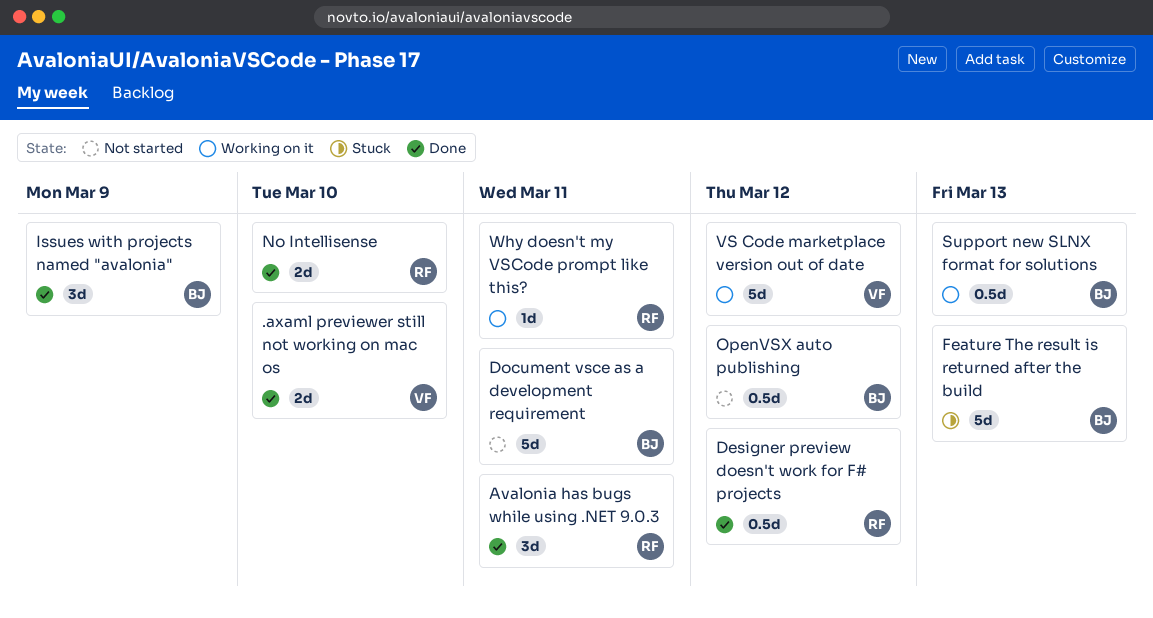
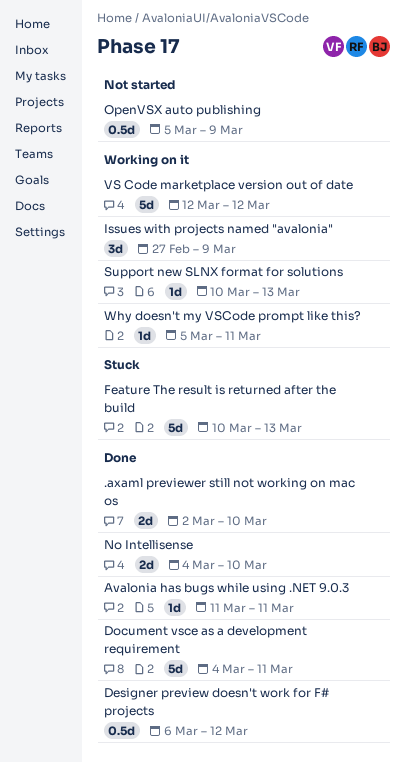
Avalonia has bugs while using .NET 9.0.3, estimate: 3d -> 1d
Document vsce as a development requirement, status: Not started -> Done
Issues with projects named "avalonia", status: Done -> Working on it
OpenVSX auto publishing, due: Mar 12 -> Mar 9
Support new SLNX format for solutions, estimate: 0.5d -> 1d

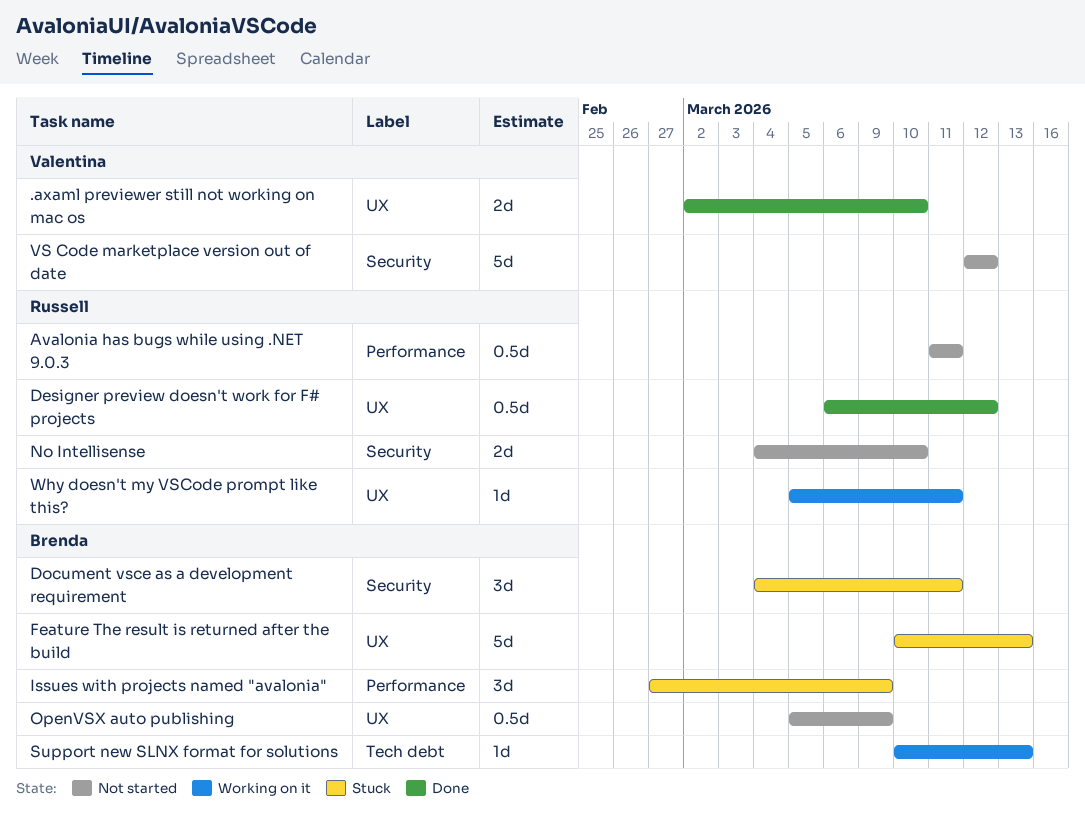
Avalonia has bugs while using .NET 9.0.3, status: Done -> Not started
Avalonia has bugs while using .NET 9.0.3, estimate: 1d -> 0.5d
Document vsce as a development requirement, status: Done -> Stuck
Document vsce as a development requirement, estimate: 5d -> 3d
Issues with projects named "avalonia", status: Working on it -> Stuck
No Intellisense, status: Done -> Not started
VS Code marketplace version out of date, status: Working on it -> Not started

